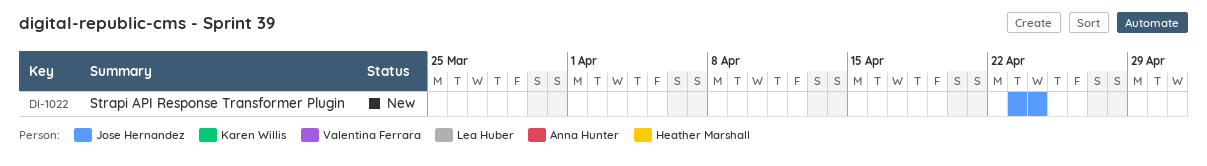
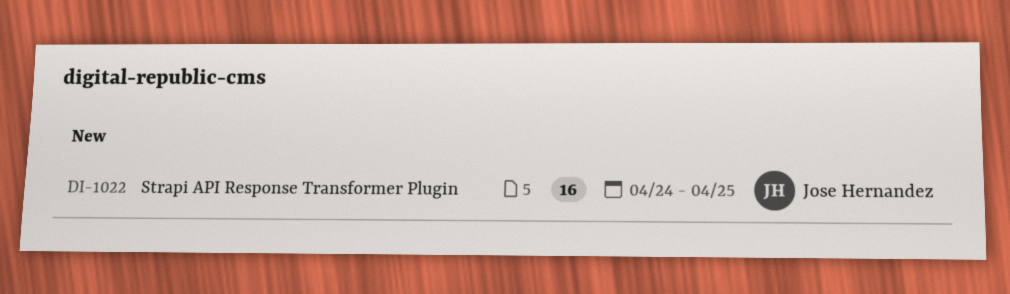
DI-1022, start: Apr 23 -> Apr 24
DI-1022, due: Apr 24 -> Apr 25

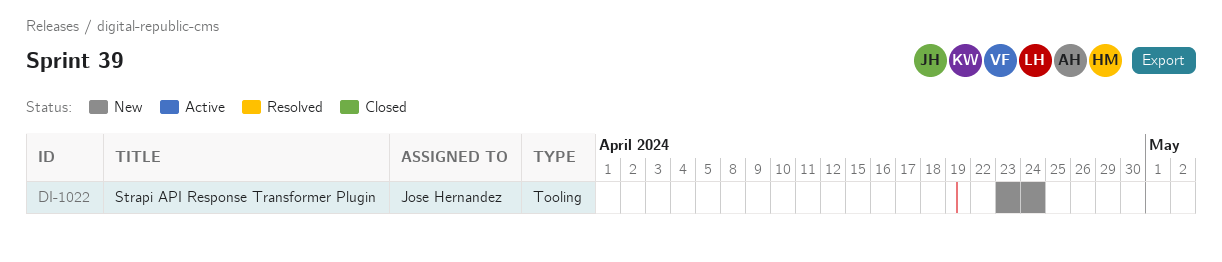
DI-1022, start: Apr 24 -> Apr 23
DI-1022, due: Apr 25 -> Apr 24

